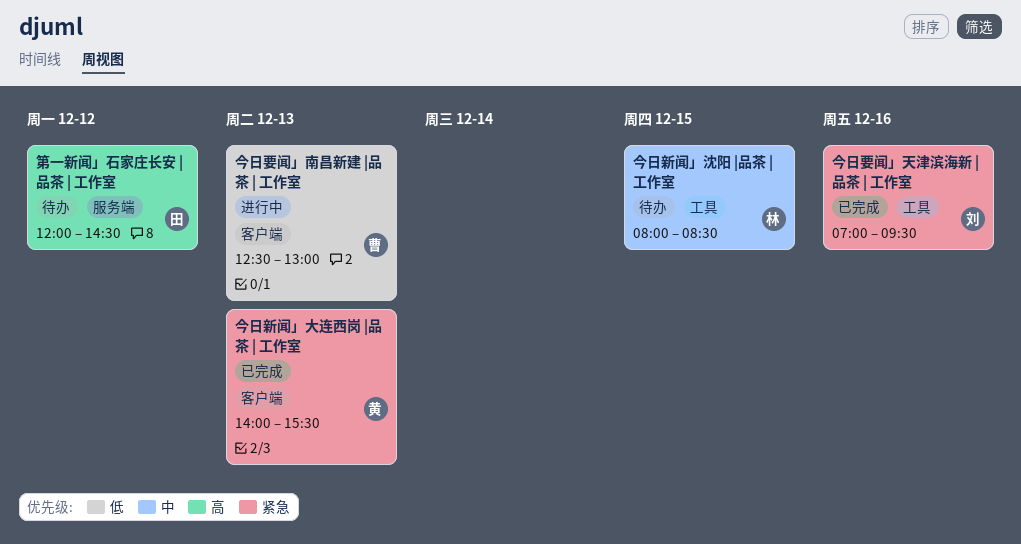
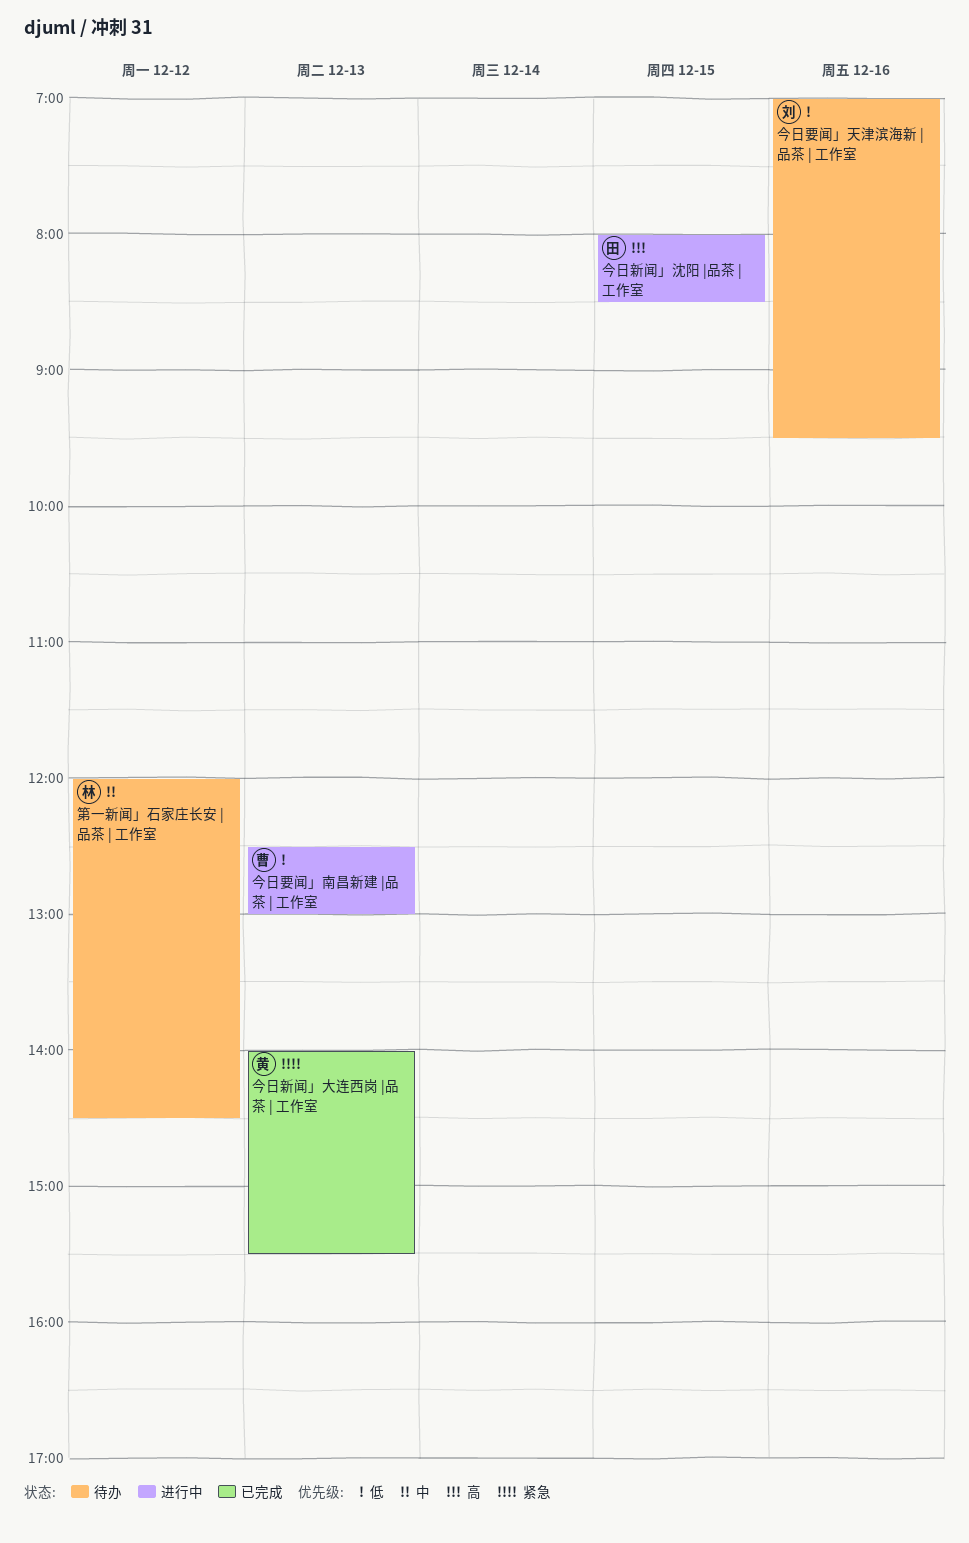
今日新闻」沈阳 |品茶 | 工作室, status: 待办 -> 进行中
今日新闻」沈阳 |品茶 | 工作室, owner: 林 -> 田
今日新闻」沈阳 |品茶 | 工作室, priority: 中 -> 高
今日要闻」天津滨海新 |品茶 | 工作室, status: 已完成 -> 待办
今日要闻」天津滨海新 |品茶 | 工作室, priority: 紧急 -> 低
第一新闻」石家庄长安 |品茶 | 工作室, owner: 田 -> 林
第一新闻」石家庄长安 |品茶 | 工作室, priority: 高 -> 中

